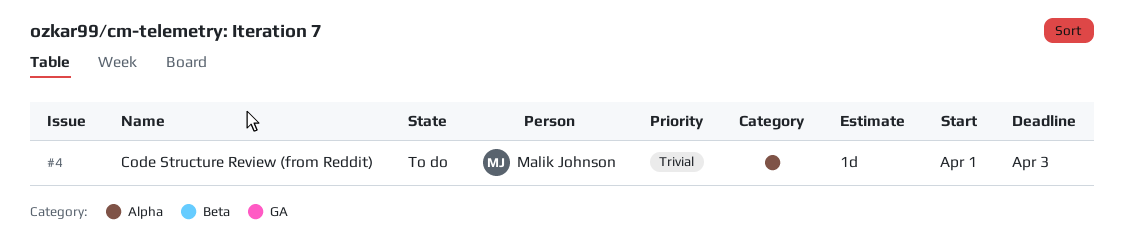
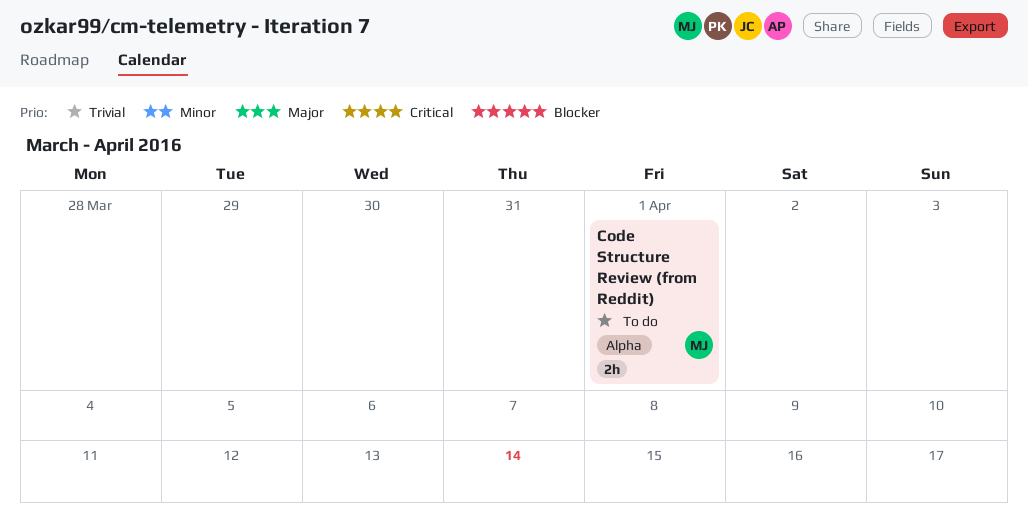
Code Structure Review (from Reddit), estimate: 1d -> 2h
Code Structure Review (from Reddit), due: Apr 3 -> Apr 1

